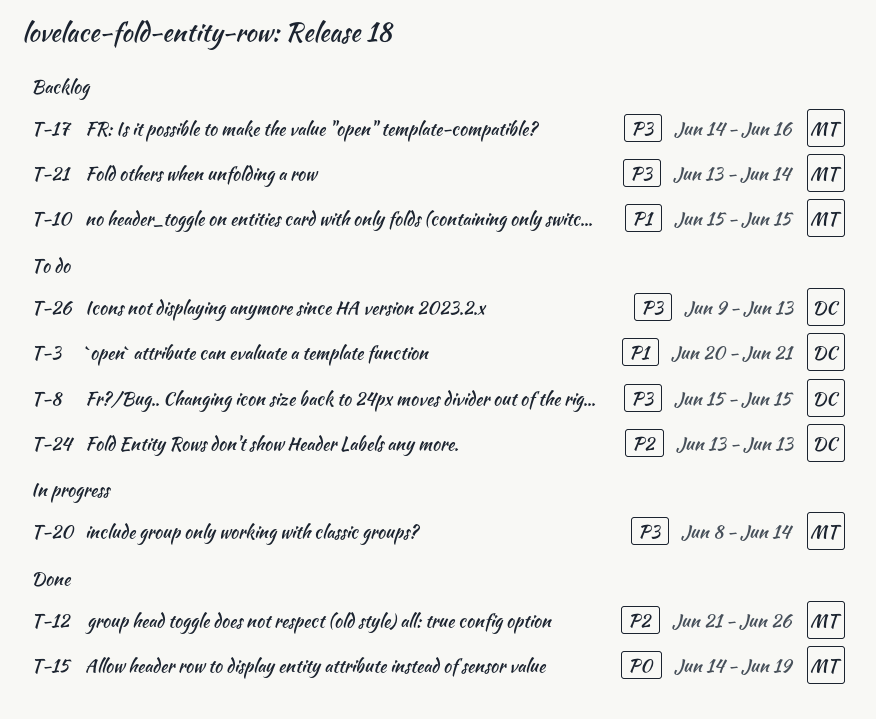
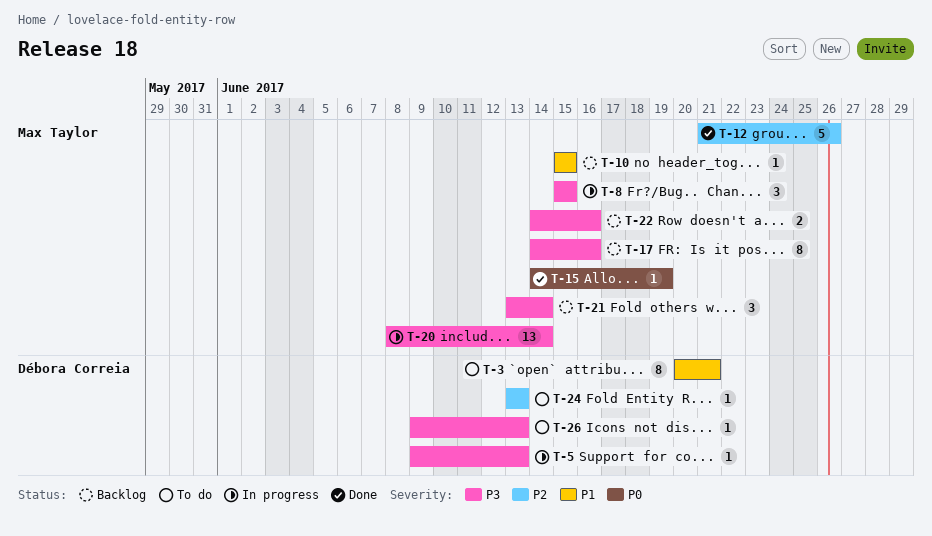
T-5: none -> present
T-8, status: To do -> In progress
T-8, owner: Débora Correia -> Max Taylor
T-22: none -> present

